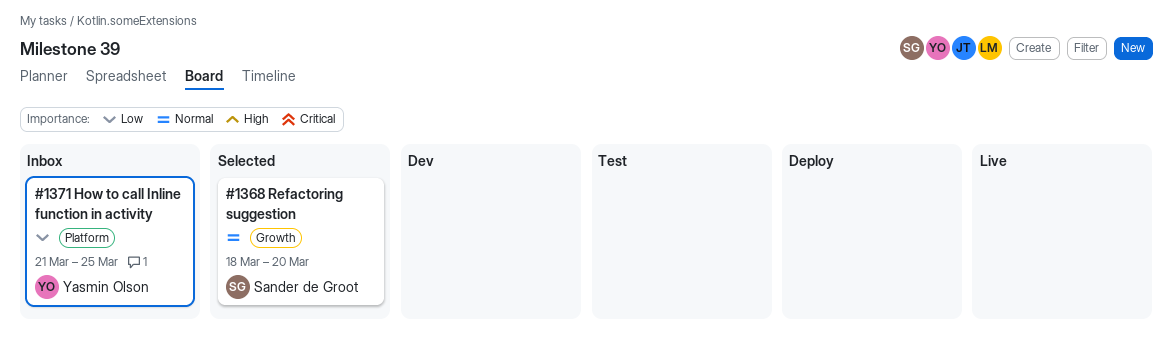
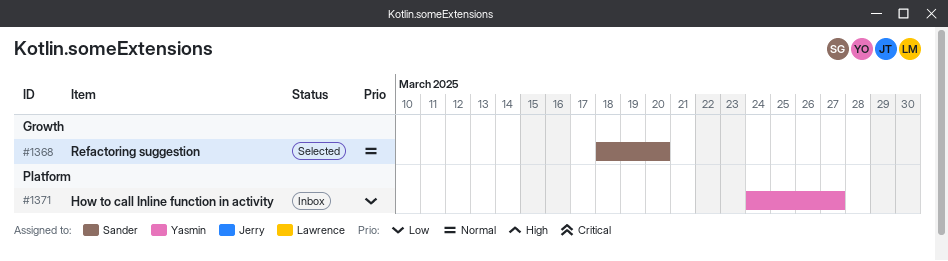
#1371, start: Mar 21 -> Mar 24
#1371, due: Mar 25 -> Mar 27

